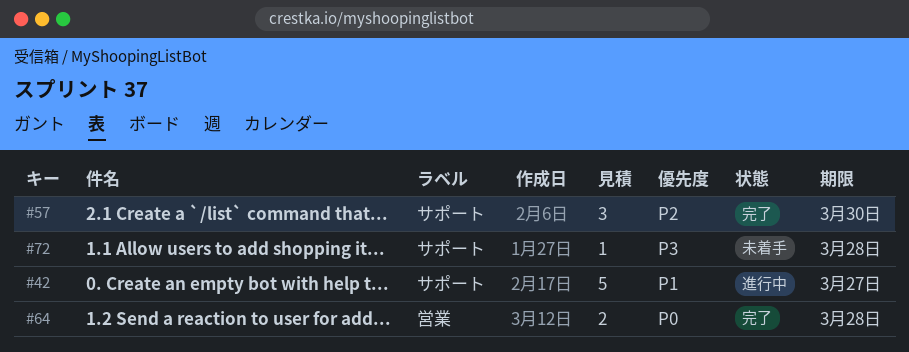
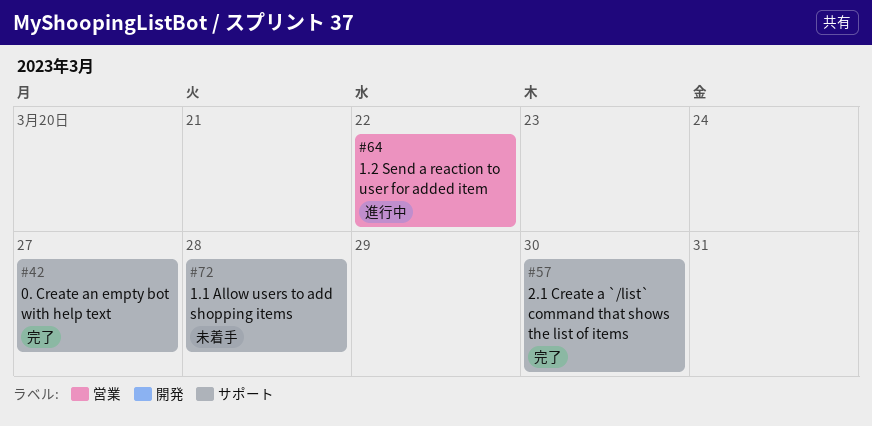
#42, status: 進行中 -> 完了
#64, status: 完了 -> 進行中
#64, due: Mar 28 -> Mar 22

